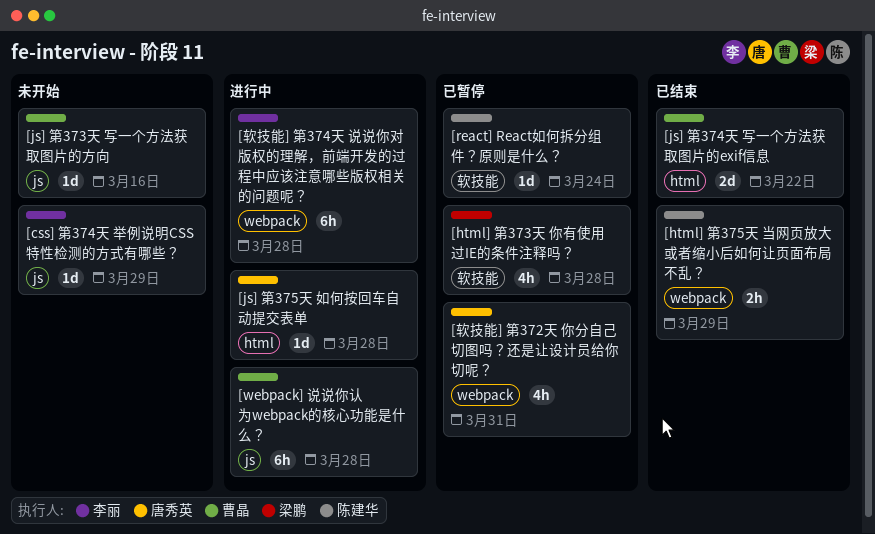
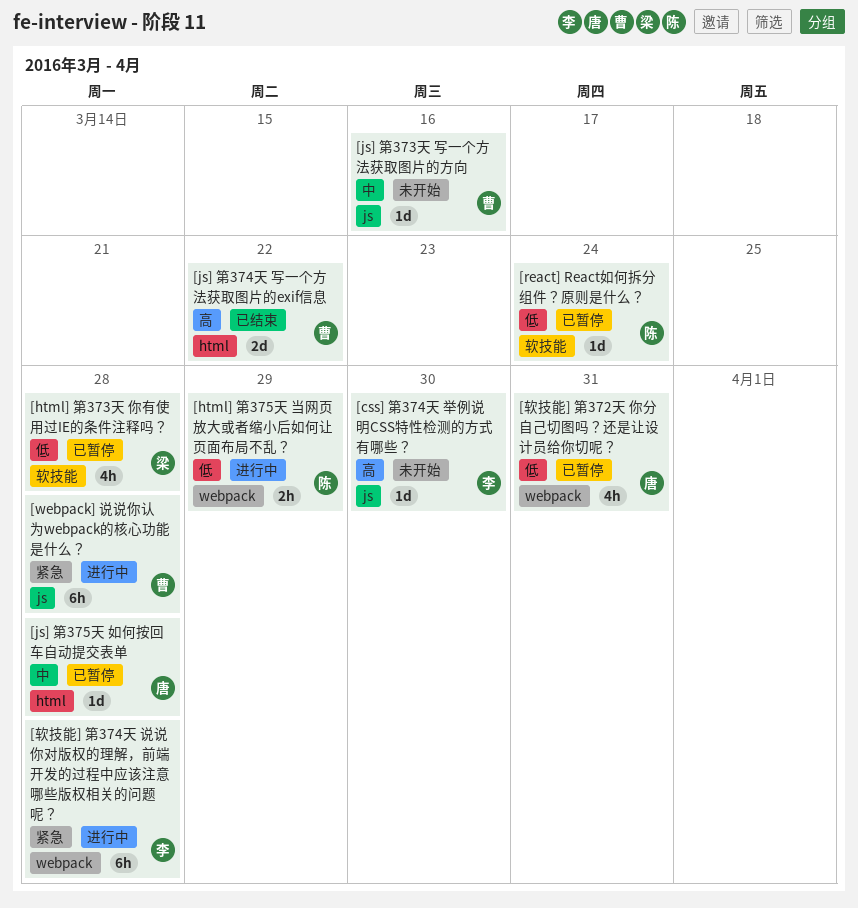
[css] 第374天 举例说明CSS特性检测的方式有哪些？, due: Mar 29 -> Mar 30
[html] 第375天 当网页放大或者缩小后如何让页面布局不乱？, status: 已结束 -> 进行中
[js] 第375天 如何按回车自动提交表单, status: 进行中 -> 已暂停

